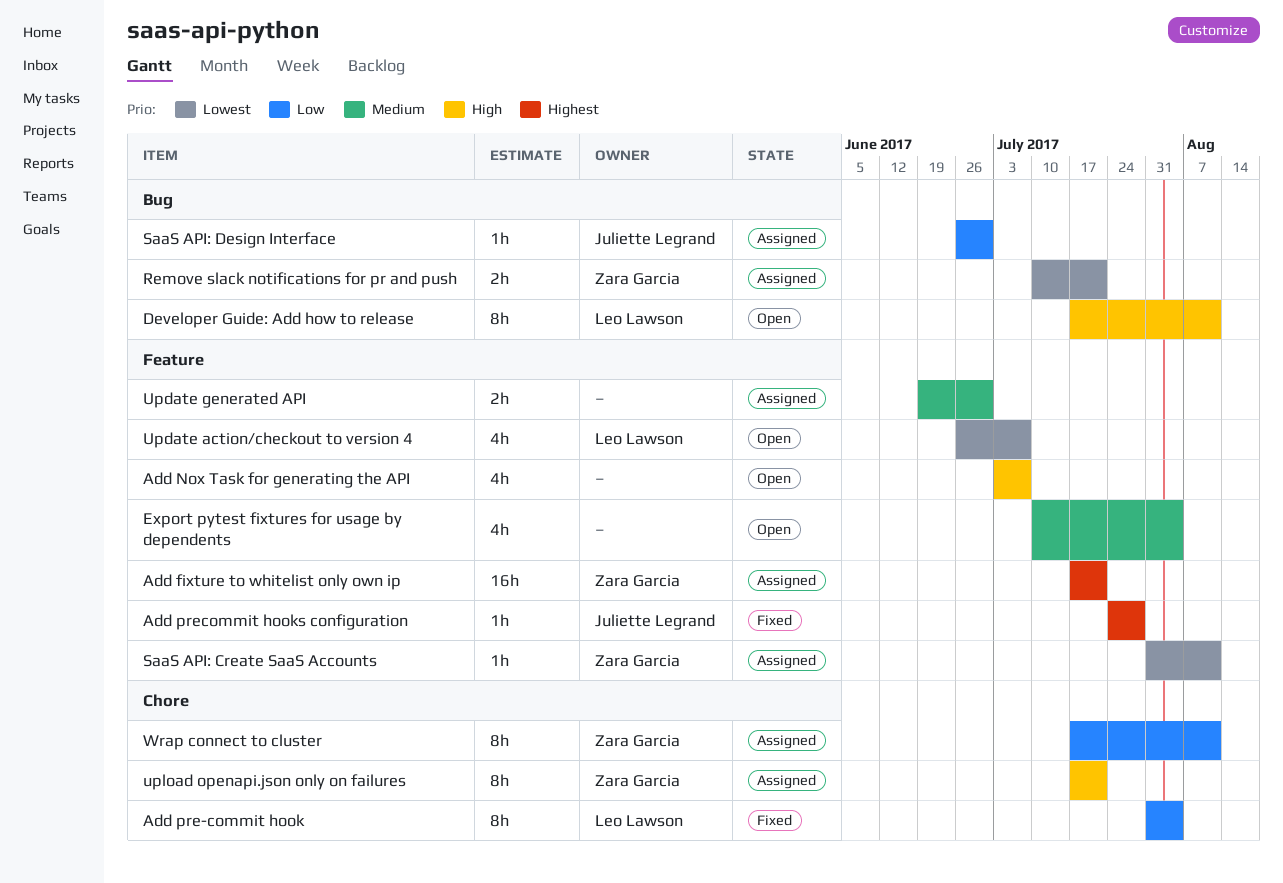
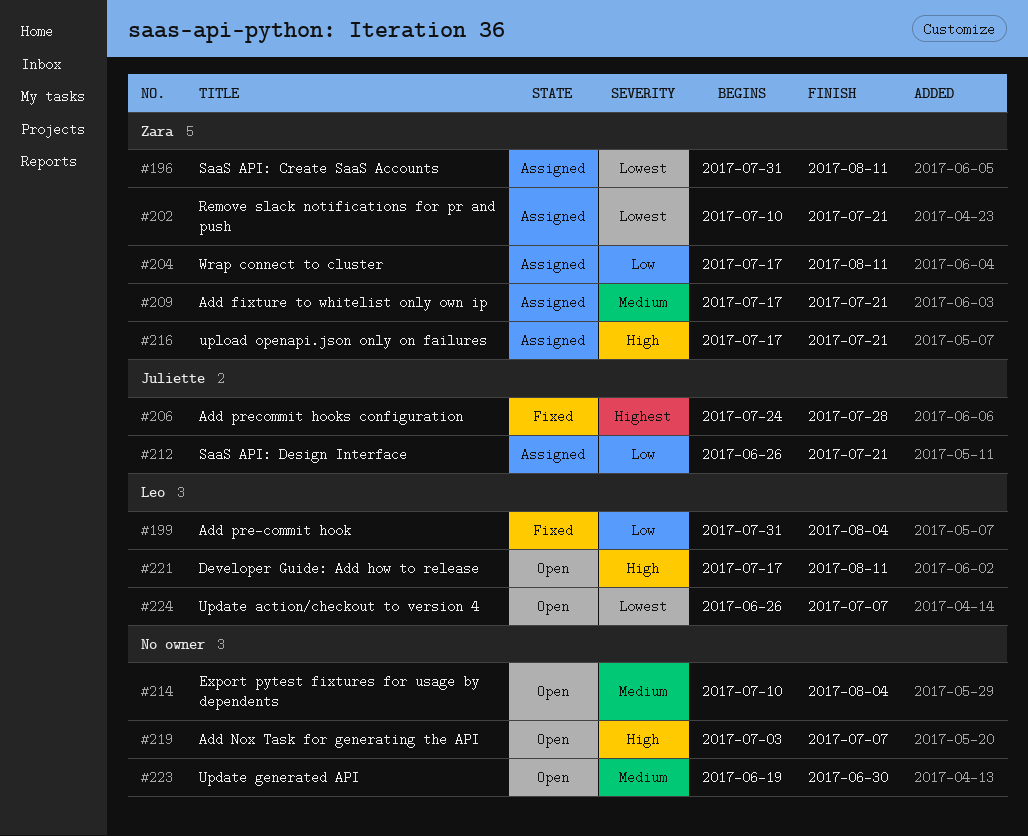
Add fixture to whitelist only own ip, priority: Highest -> Medium
SaaS API: Design Interface, due: Jun 30 -> Jul 21
Update generated API, status: Assigned -> Open

